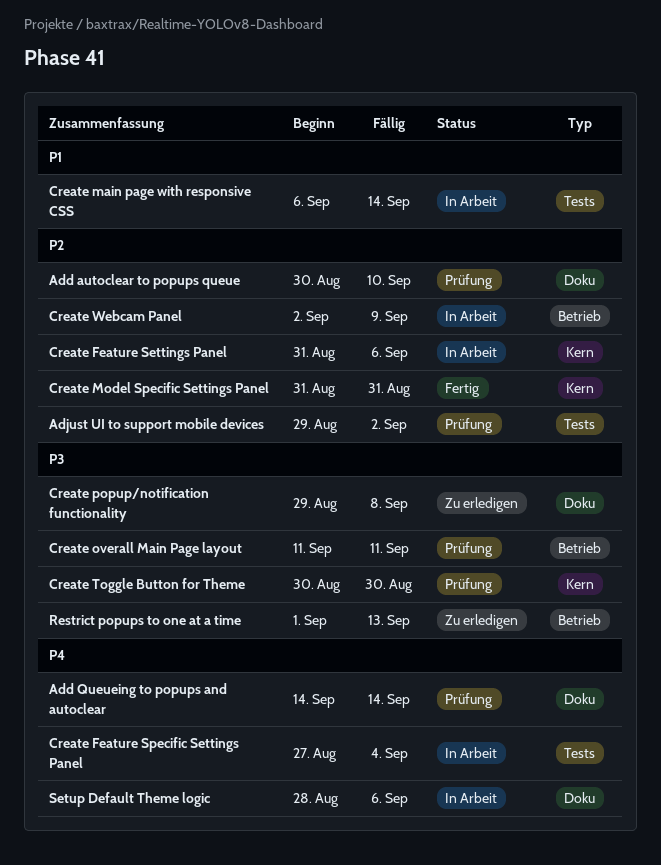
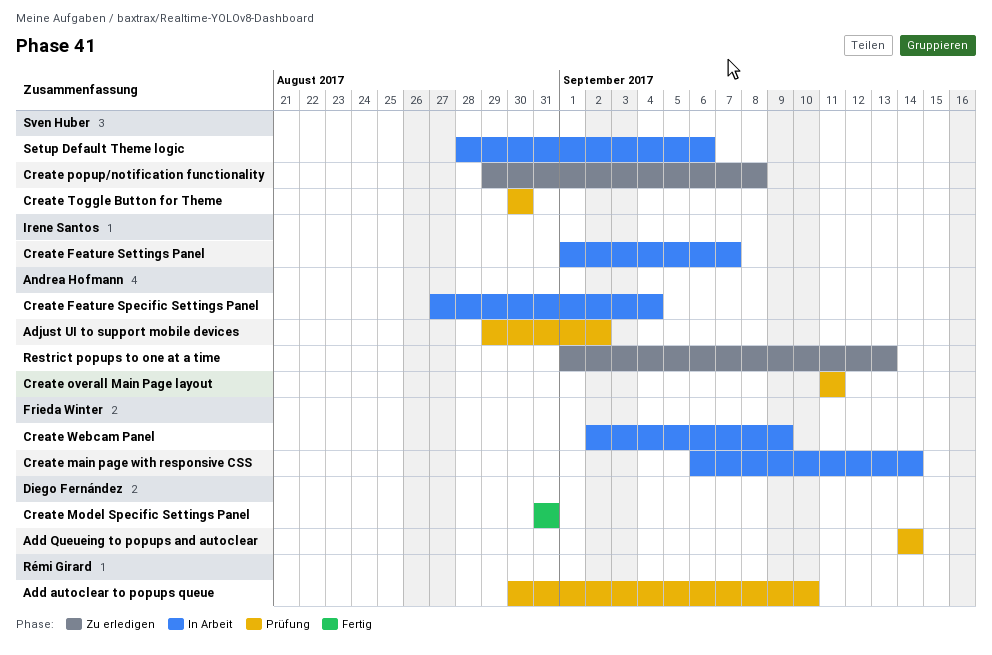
Create Feature Settings Panel, start: Aug 31 -> Sep 1
Create Feature Settings Panel, due: Sep 6 -> Sep 7

